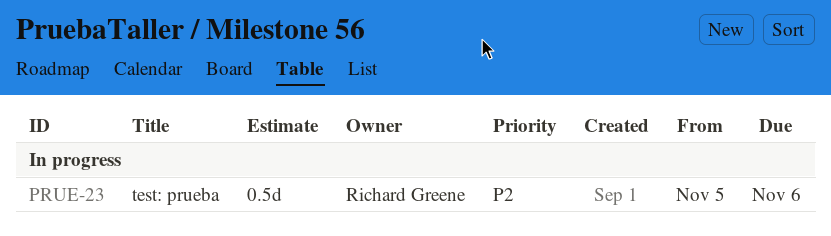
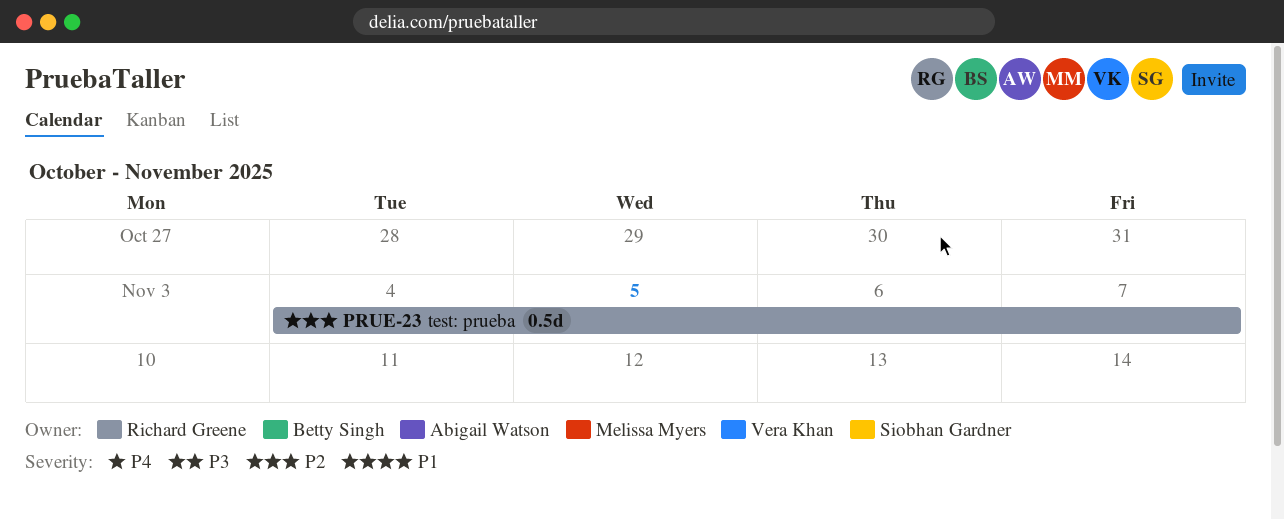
PRUE-23, start: Nov 5 -> Nov 4
PRUE-23, due: Nov 6 -> Nov 7

